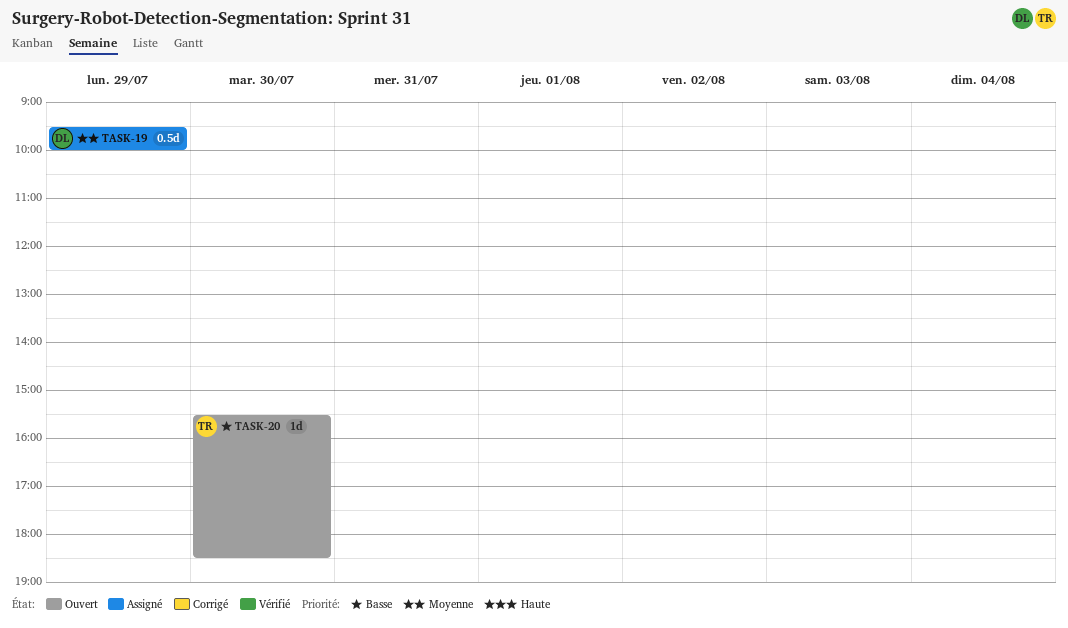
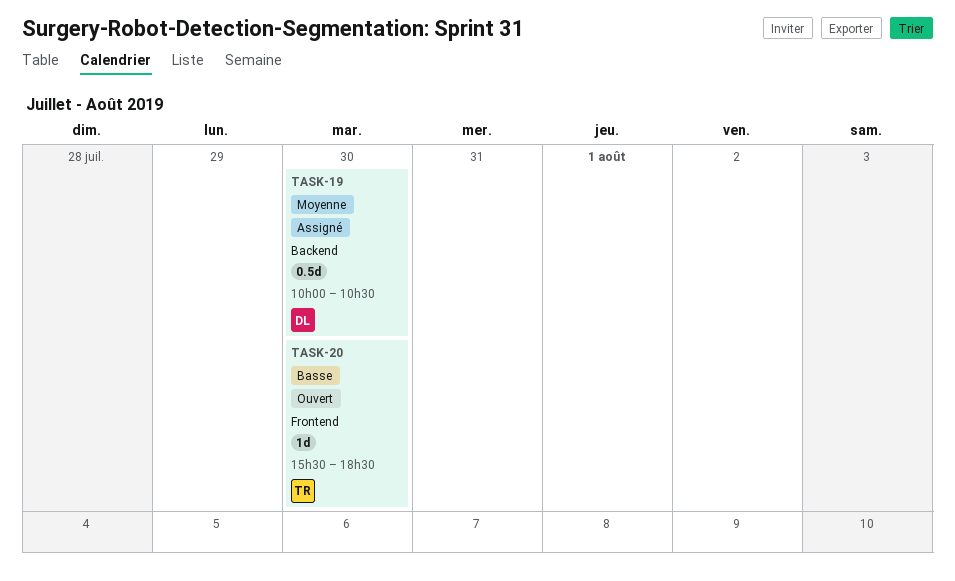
TASK-19, day: Jul 29 -> Jul 30
TASK-19, begins: 09:30 -> 10:00
TASK-19, ends: 10:00 -> 10:30

